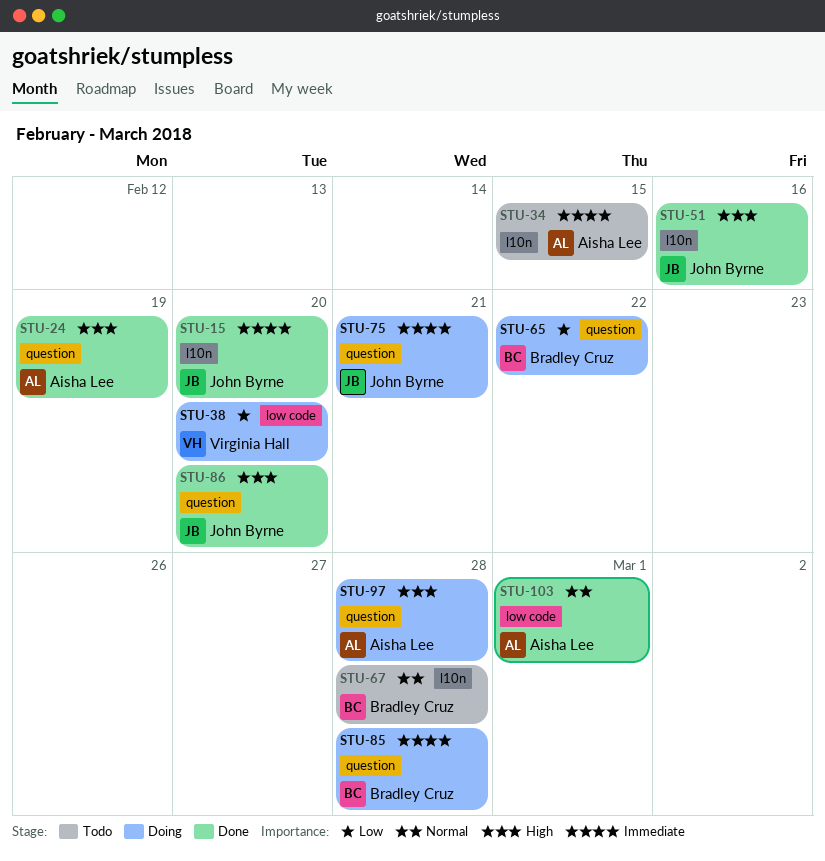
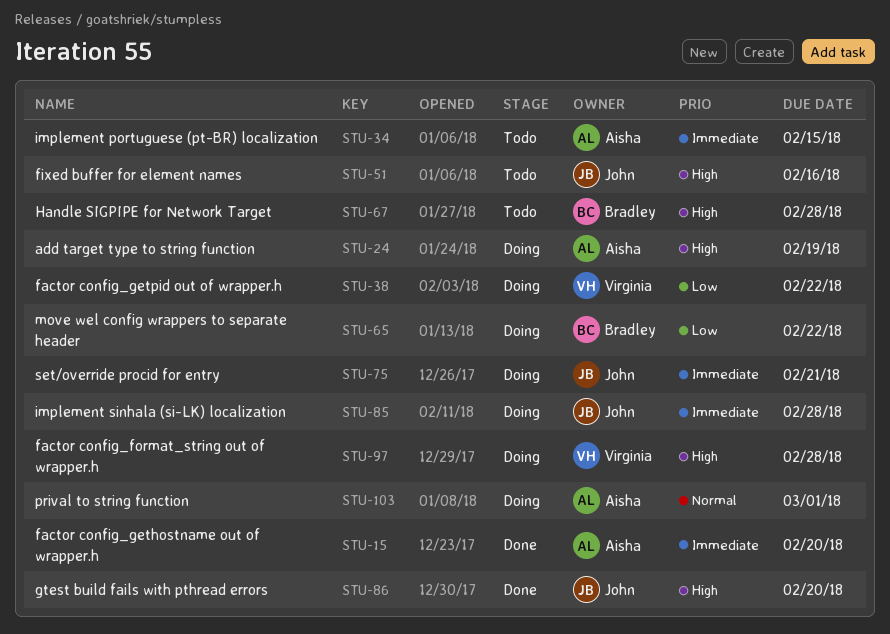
STU-15, owner: John Byrne -> Aisha Lee
STU-24, status: Done -> Doing
STU-38, due: Feb 20 -> Feb 22
STU-51, status: Done -> Todo
STU-67, priority: Normal -> High
STU-85, owner: Bradley Cruz -> John Byrne
STU-97, owner: Aisha Lee -> Virginia Hall
STU-103, status: Done -> Doing

